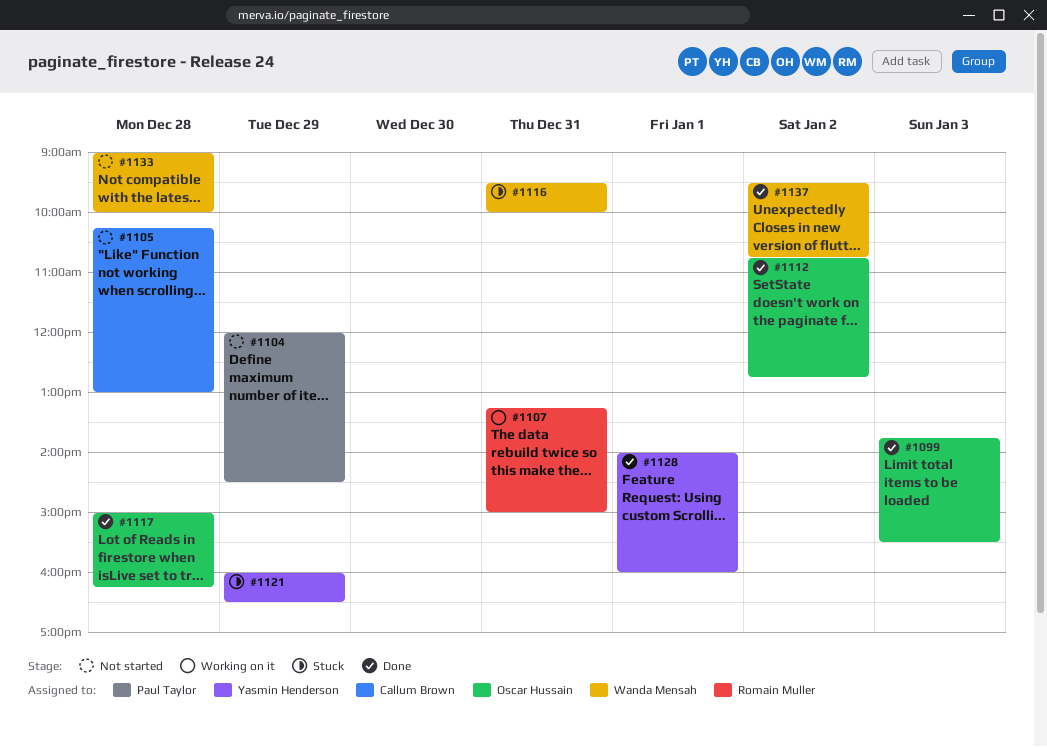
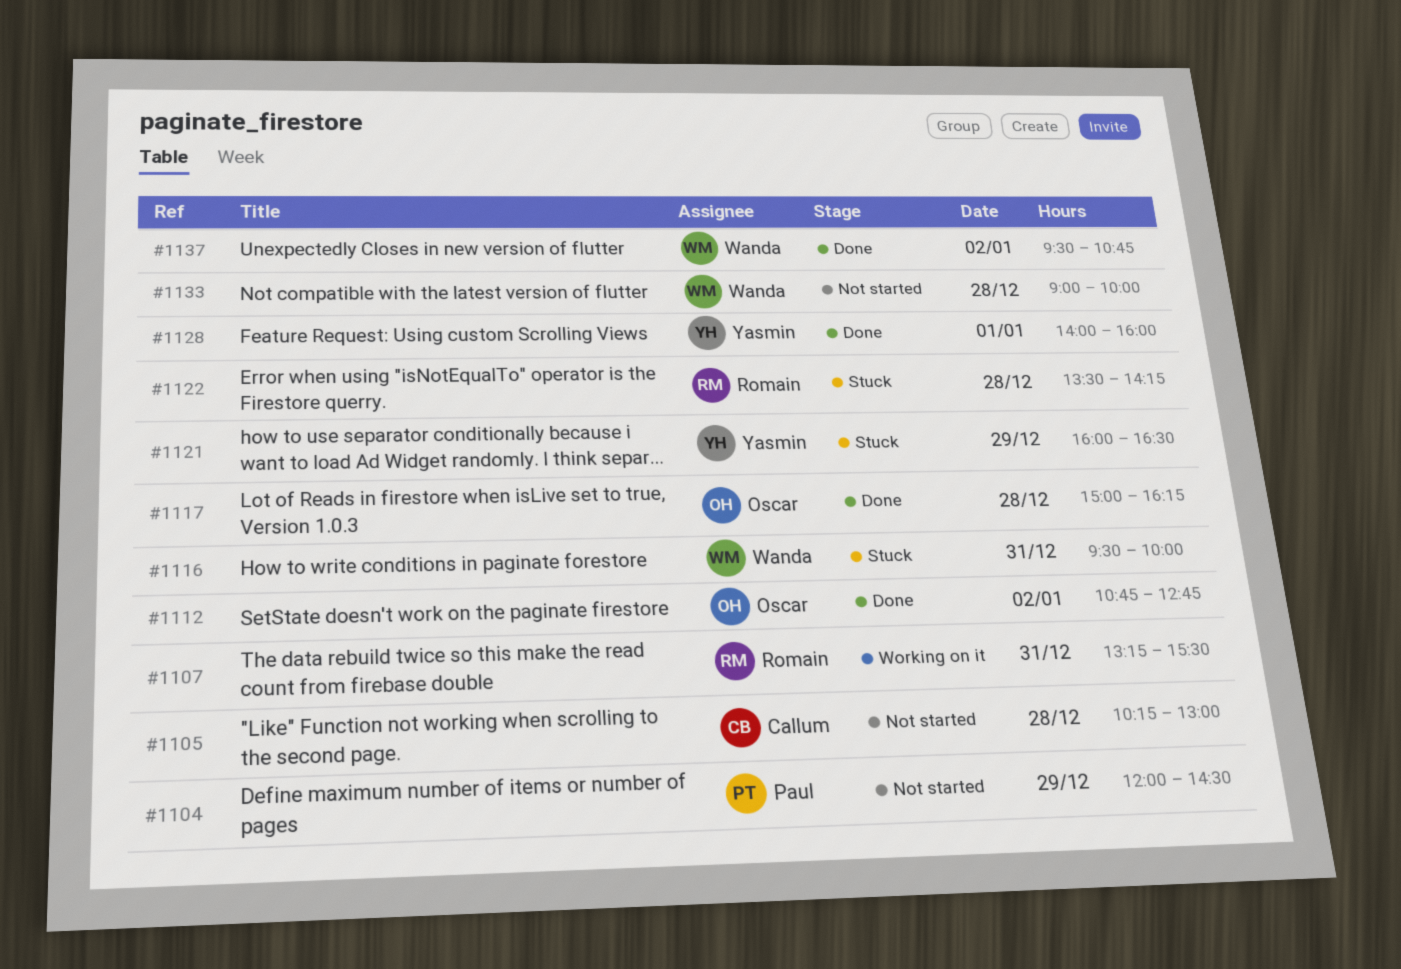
#1099: present -> none
#1107, ends: 15:00 -> 15:30
#1122: none -> present

